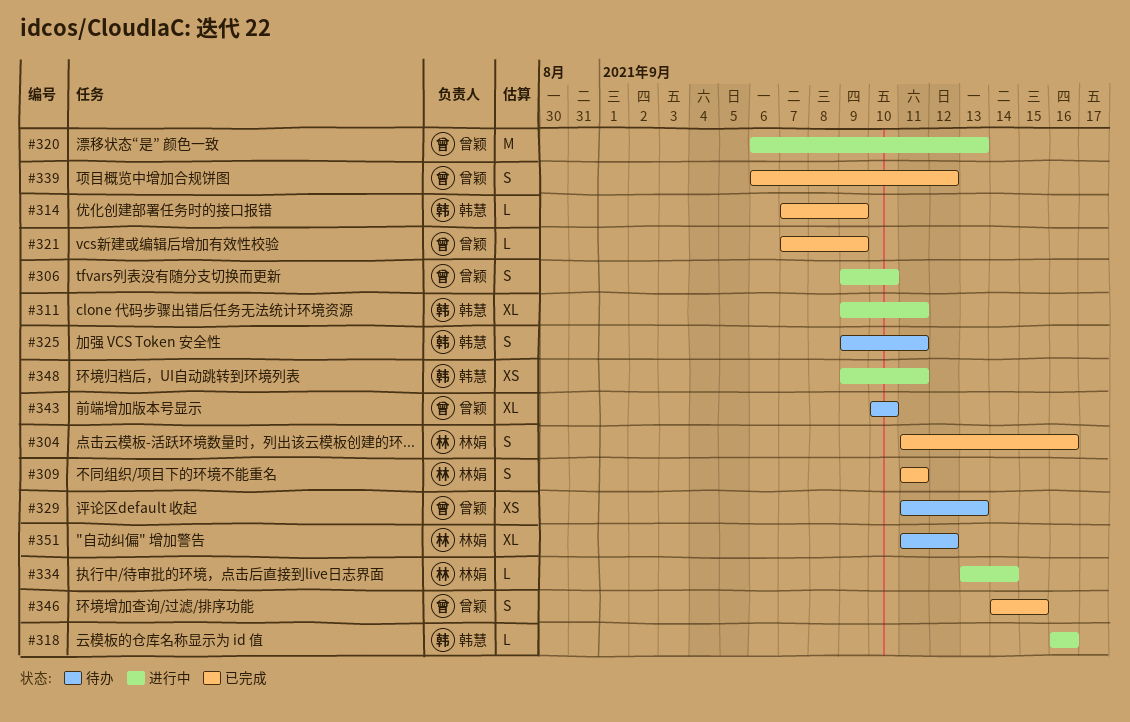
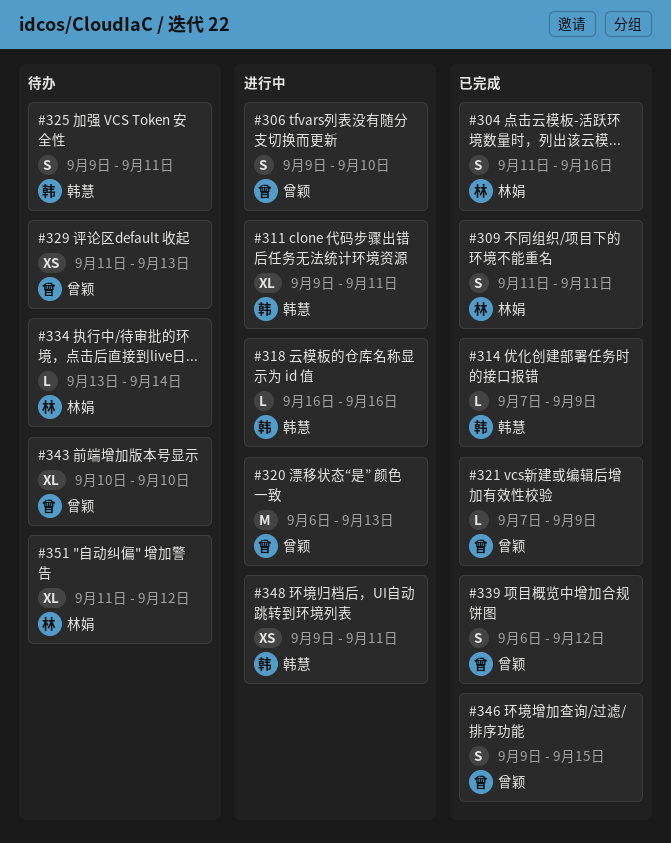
#334, status: 进行中 -> 待办
#346, start: Sep 14 -> Sep 9

